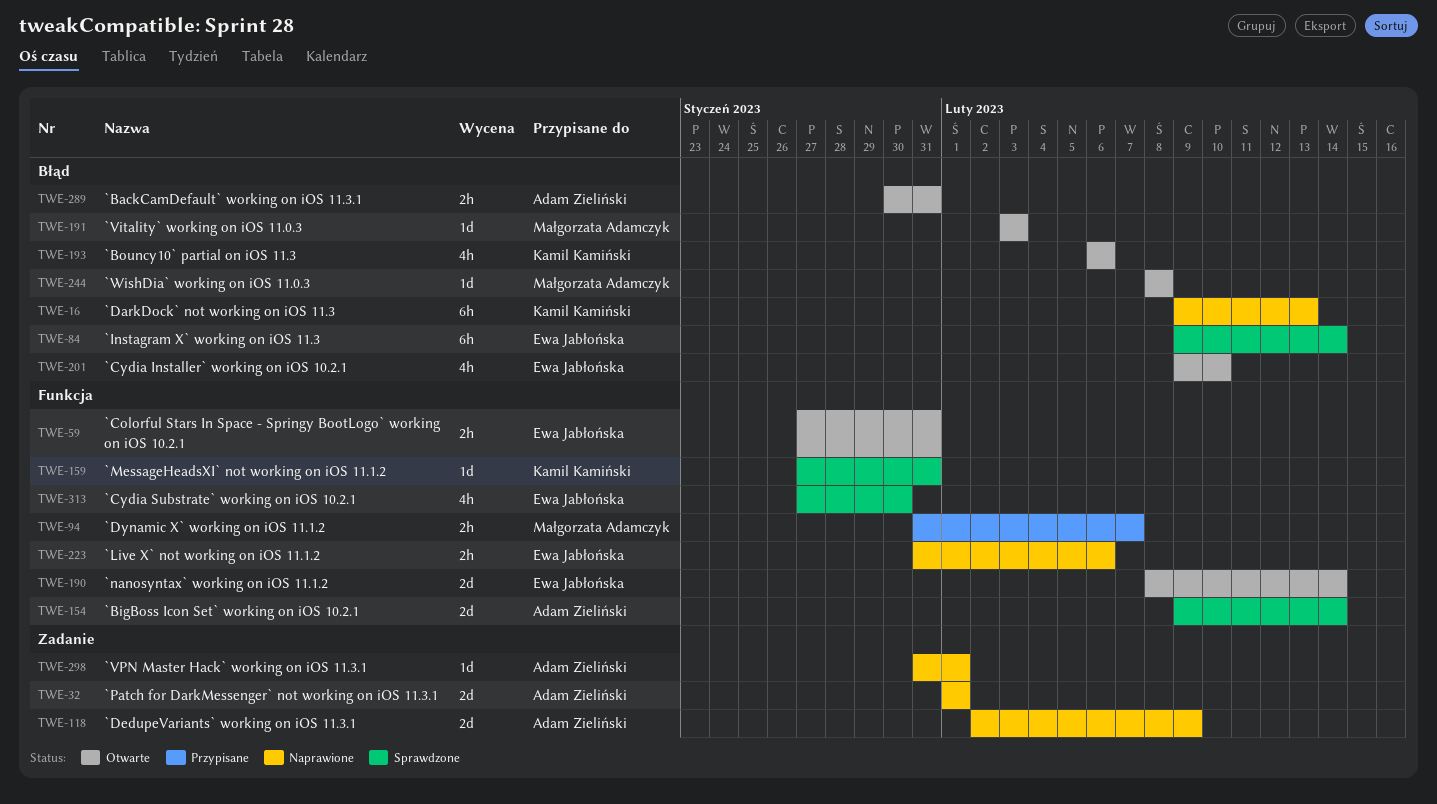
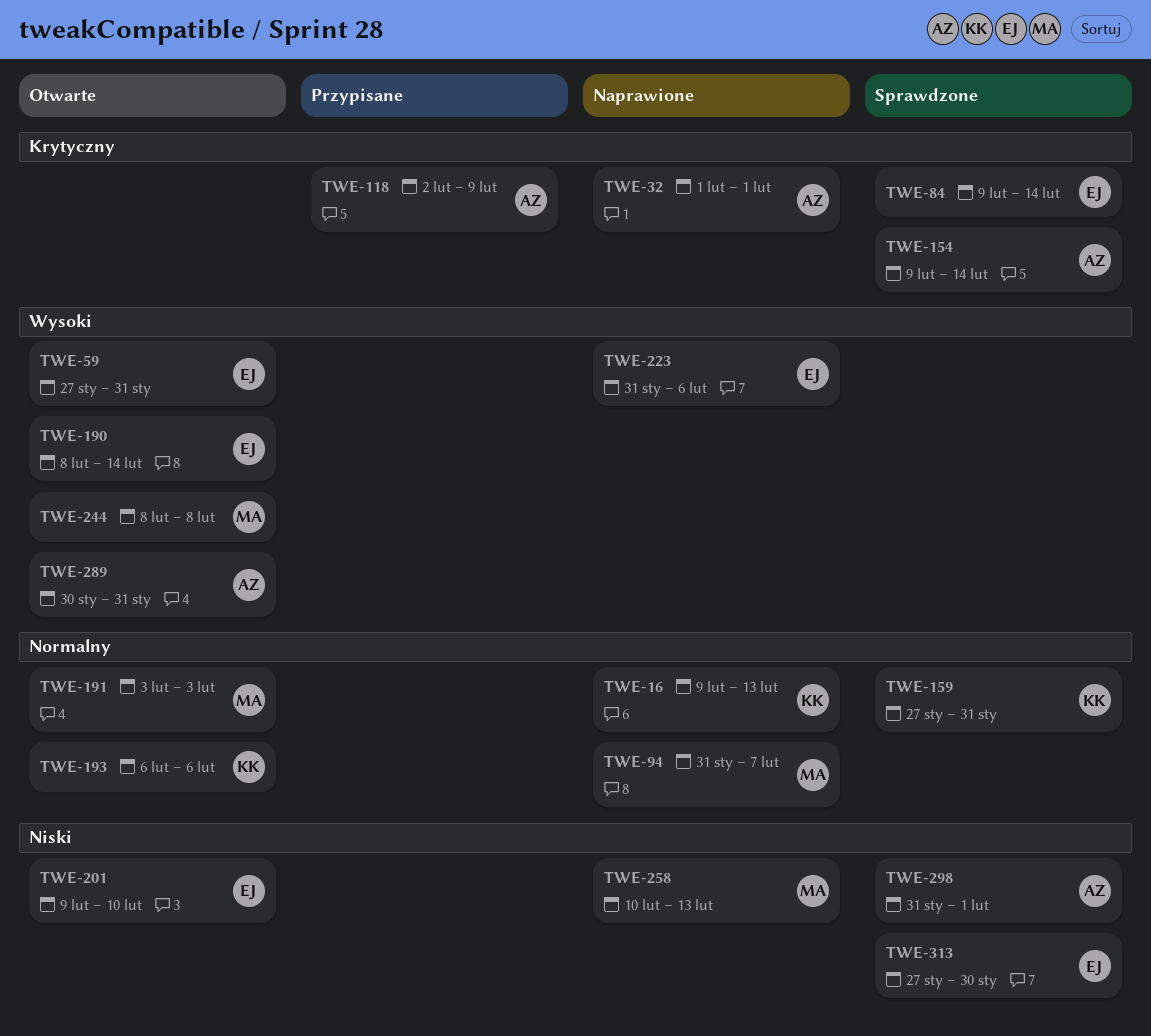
TWE-94, status: Przypisane -> Naprawione
TWE-118, status: Naprawione -> Przypisane
TWE-258: none -> present
TWE-298, status: Naprawione -> Sprawdzone

